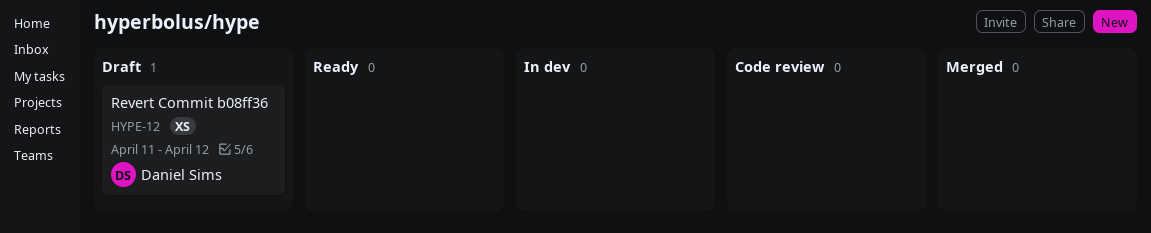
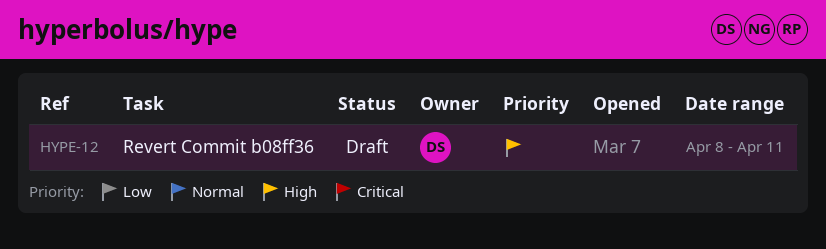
HYPE-12, start: Apr 11 -> Apr 8
HYPE-12, due: Apr 12 -> Apr 11

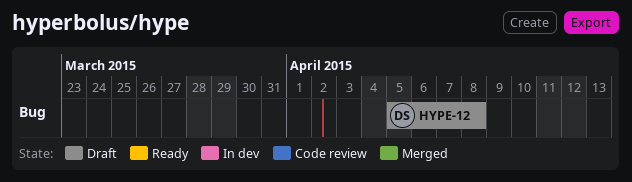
HYPE-12, start: Apr 8 -> Apr 5
HYPE-12, due: Apr 11 -> Apr 8

